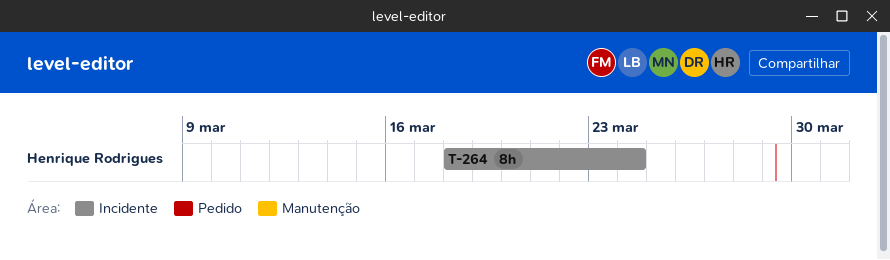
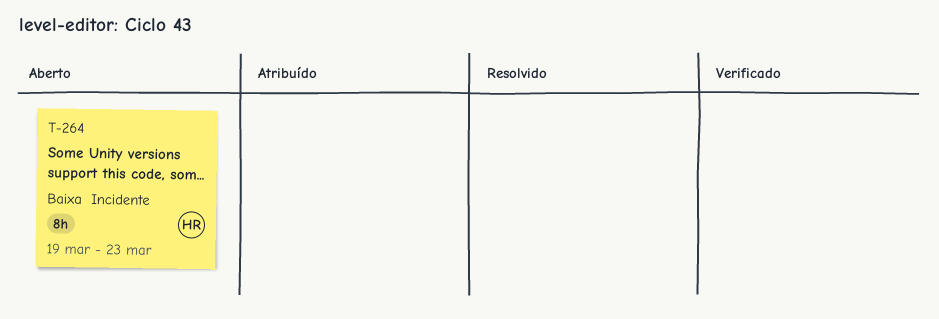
T-264, start: Mar 18 -> Mar 19
T-264, due: Mar 24 -> Mar 23

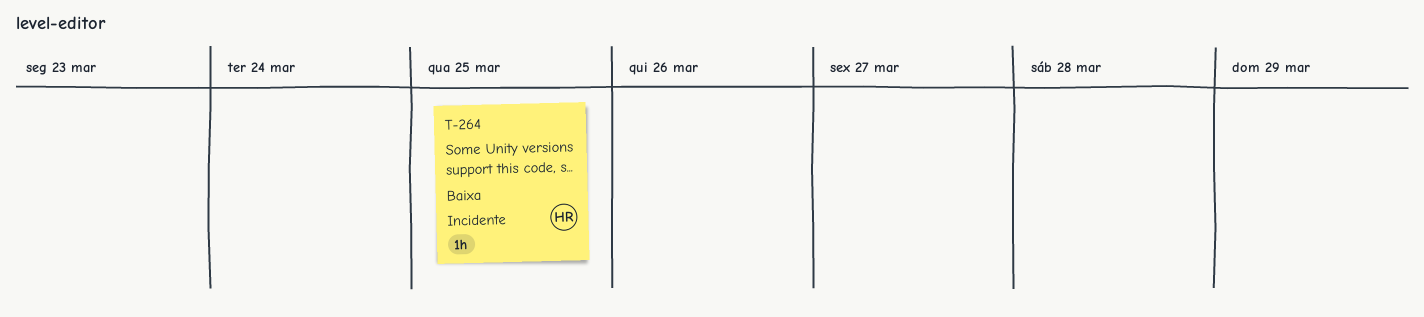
T-264, estimate: 8h -> 1h
T-264, due: Mar 23 -> Mar 25

